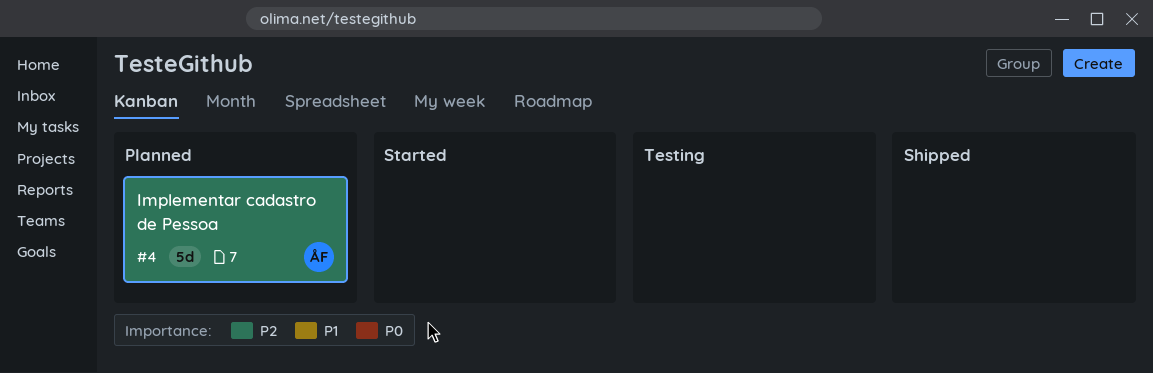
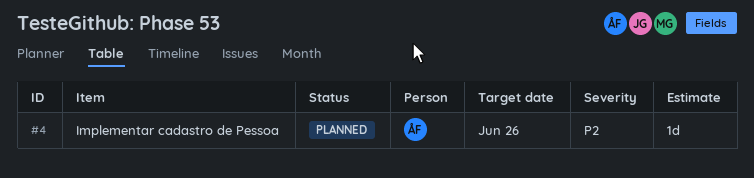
#4, estimate: 5d -> 1d

